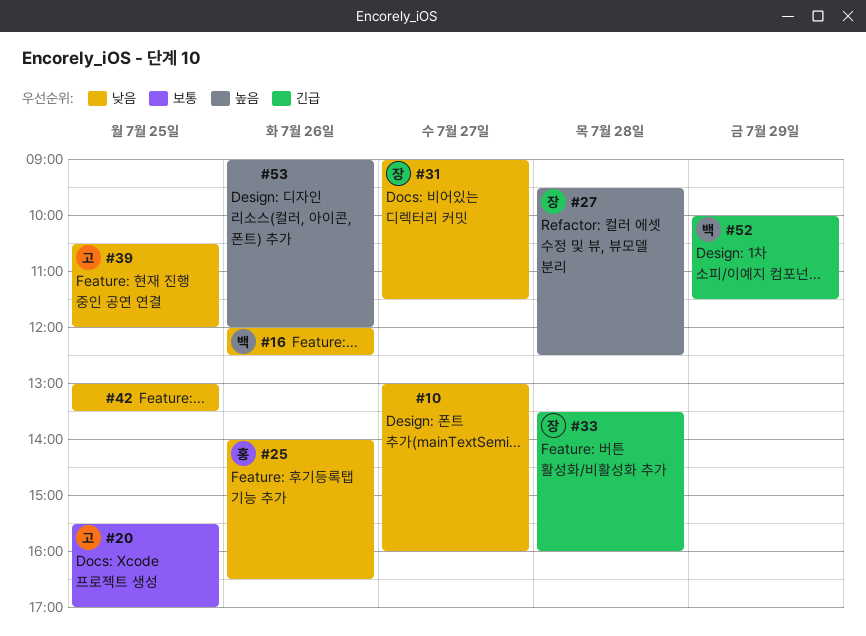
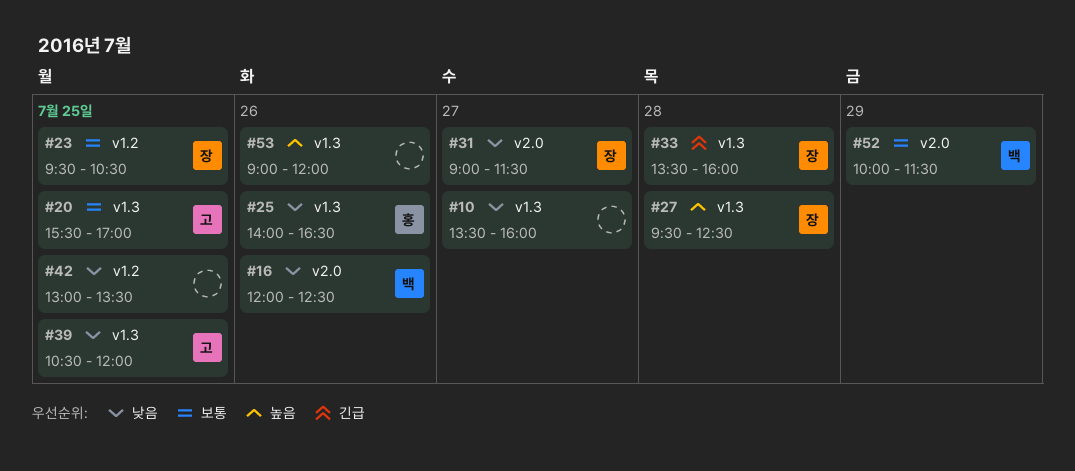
#10, begins: 13:00 -> 13:30
#23: none -> present
#52, priority: 긴급 -> 보통

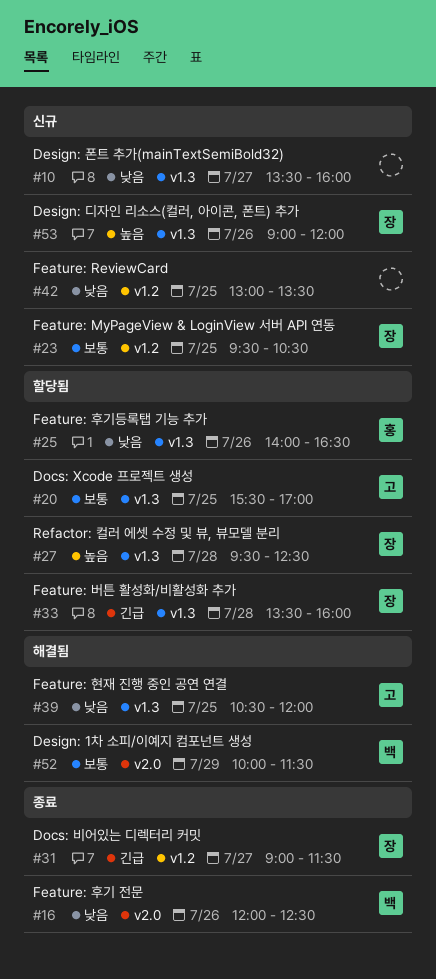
#31, priority: 낮음 -> 긴급
#31, label: v2.0 -> v1.2
#53, owner: none -> 장

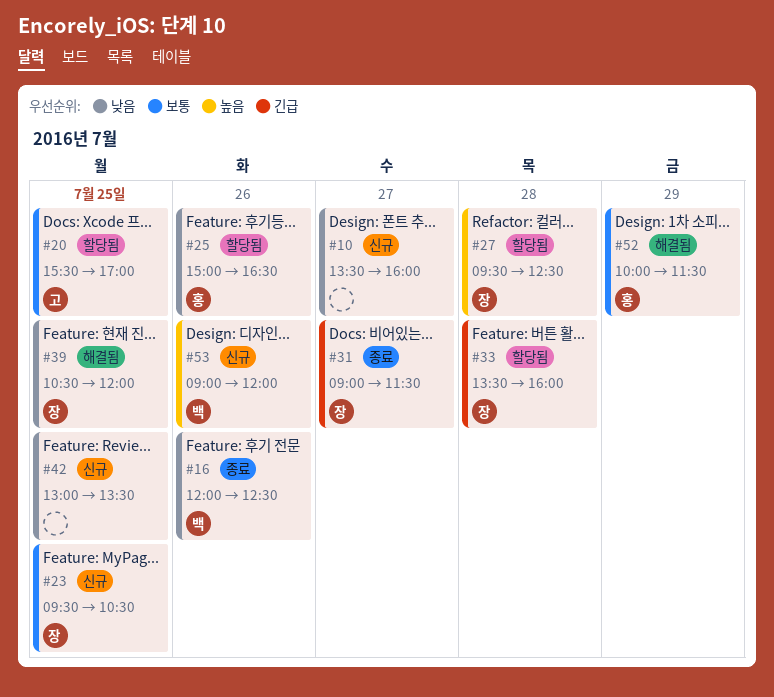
#25, begins: 14:00 -> 15:00
#39, owner: 고 -> 장
#52, owner: 백 -> 홍
#53, owner: 장 -> 백

